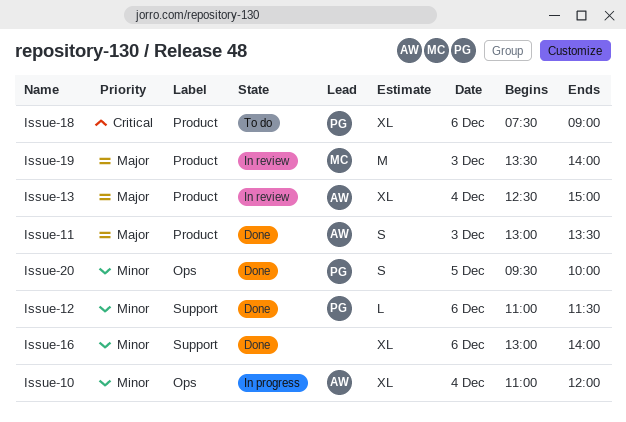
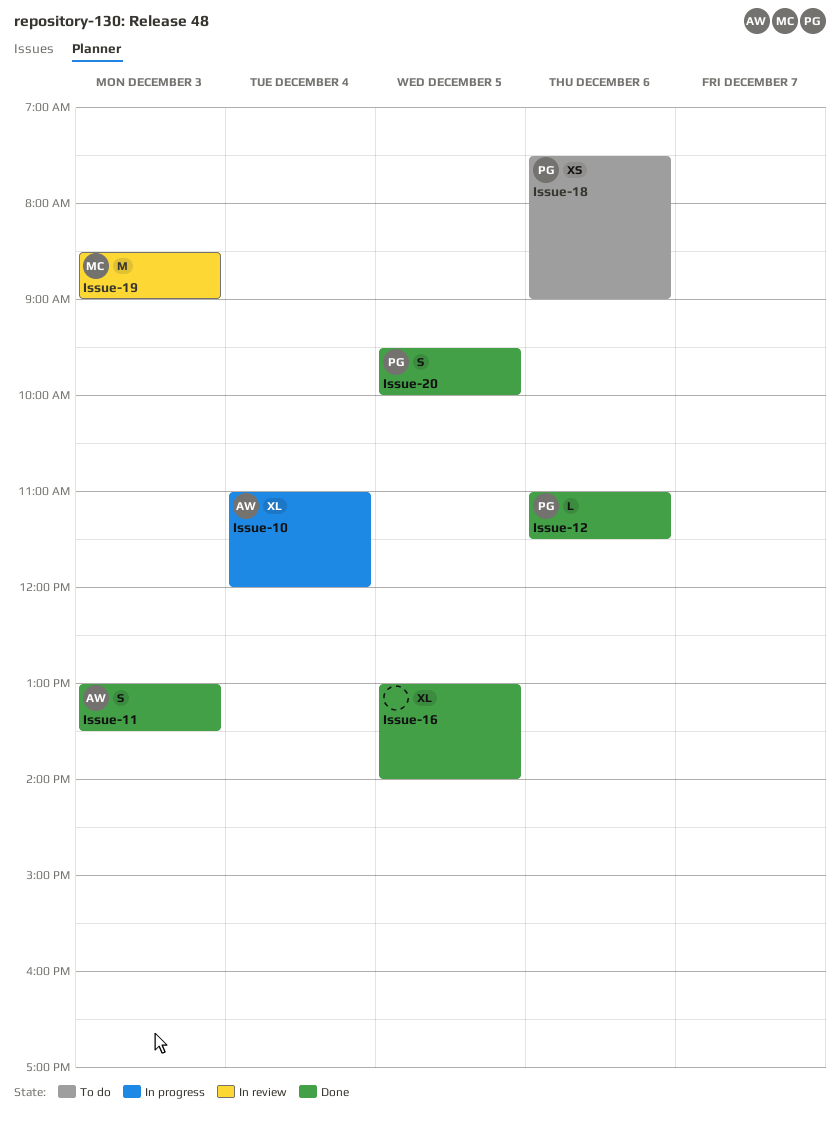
Issue-13: present -> none
Issue-16, day: Dec 6 -> Dec 5
Issue-18, estimate: XL -> XS
Issue-19, begins: 13:30 -> 08:30
Issue-19, ends: 14:00 -> 09:00

